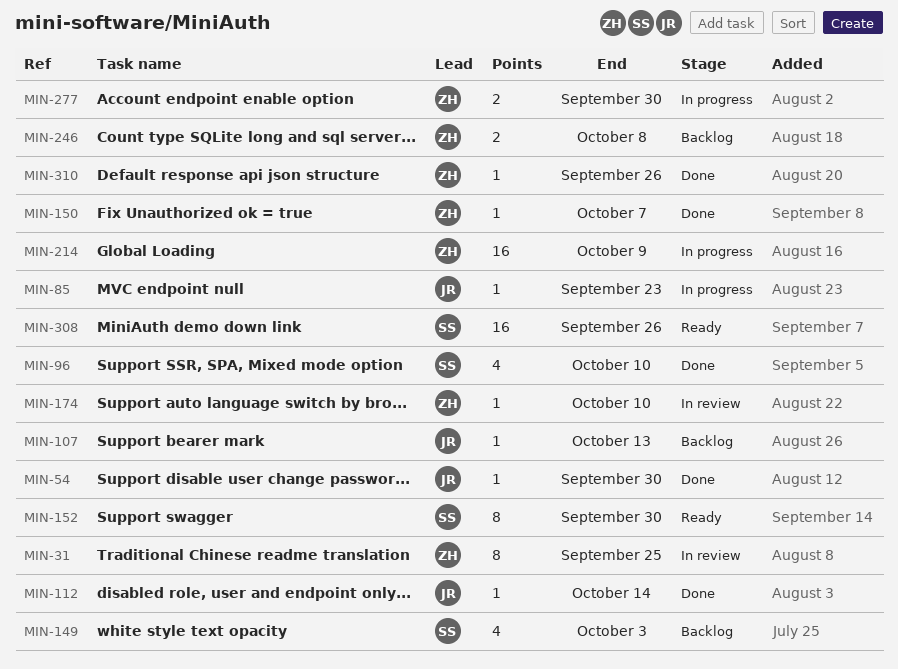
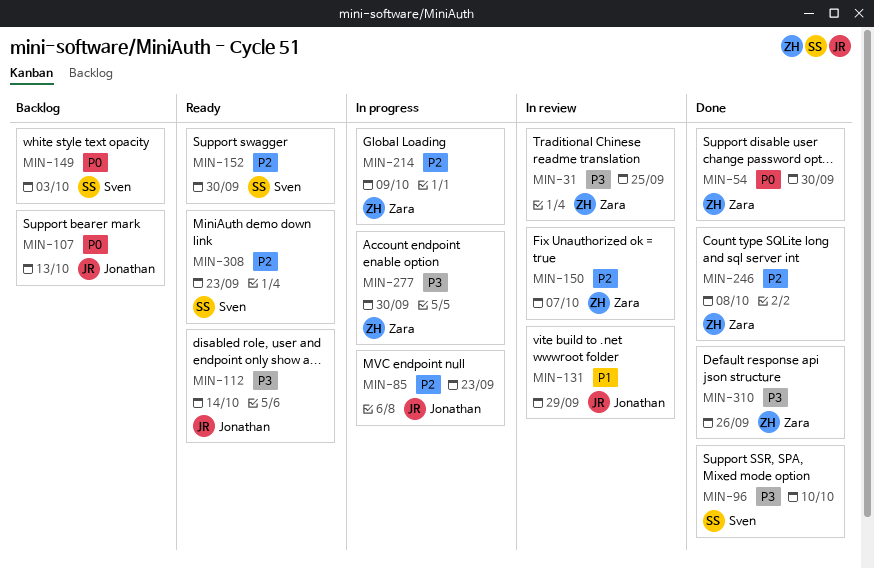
MIN-54, owner: Jonathan -> Zara
MIN-112, status: Done -> Ready
MIN-131: none -> present
MIN-150, status: Done -> In review
MIN-174: present -> none
MIN-246, status: Backlog -> Done
MIN-308, due: Sep 26 -> Sep 23

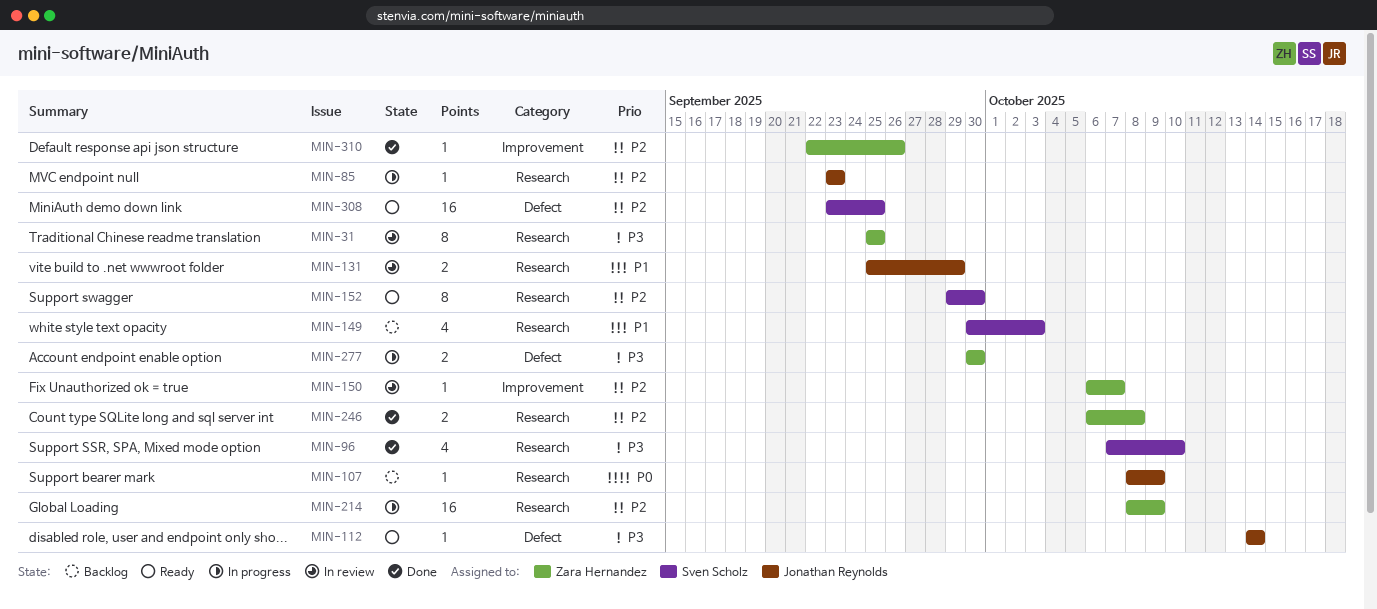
MIN-54: present -> none
MIN-107, due: Oct 13 -> Oct 9
MIN-149, priority: P0 -> P1
MIN-308, due: Sep 23 -> Sep 25
MIN-310, priority: P3 -> P2

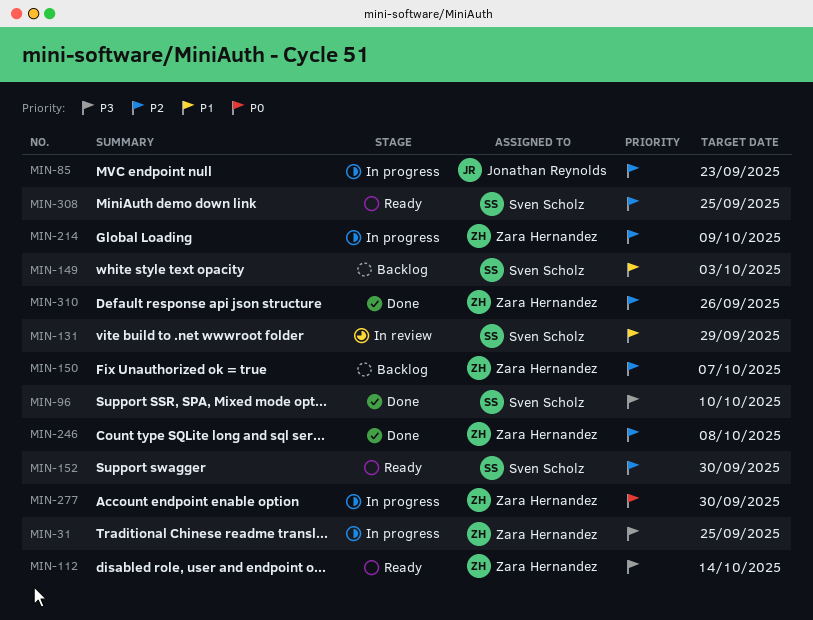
MIN-31, status: In review -> In progress
MIN-107: present -> none
MIN-112, owner: Jonathan Reynolds -> Zara Hernandez
MIN-131, owner: Jonathan Reynolds -> Sven Scholz
MIN-150, status: In review -> Backlog
MIN-277, priority: P3 -> P0

